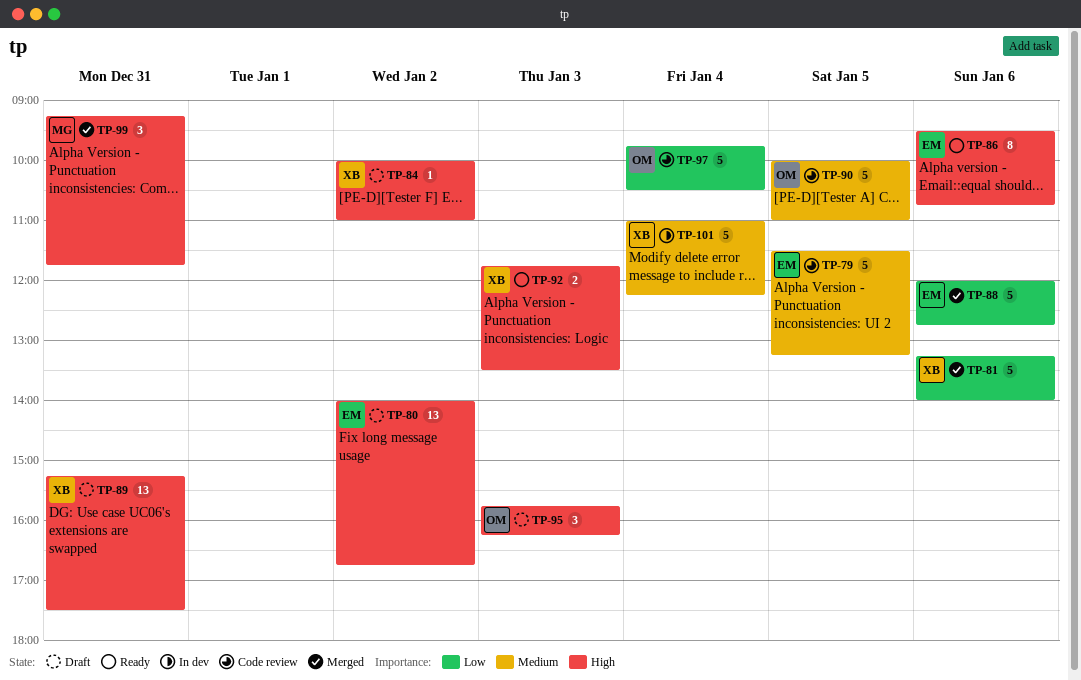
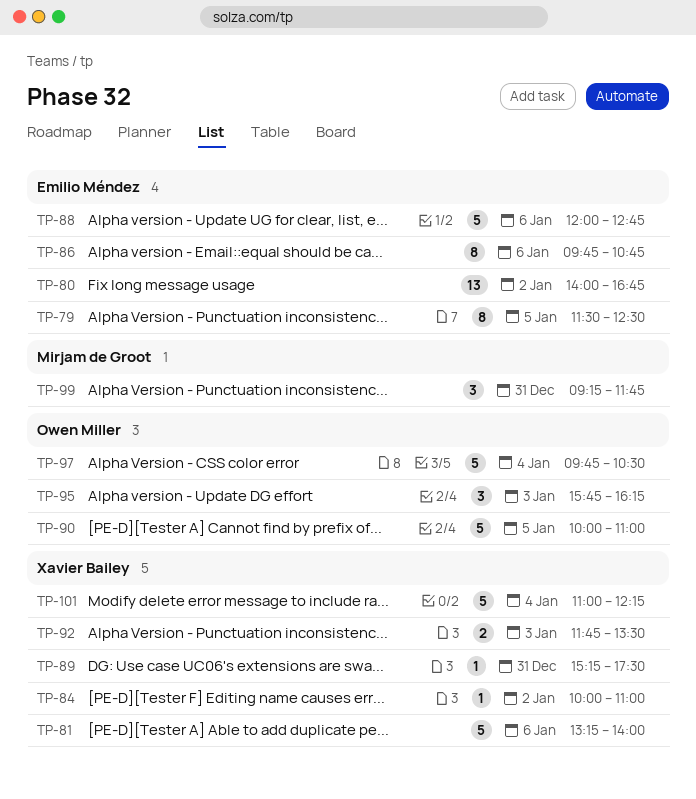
TP-79, estimate: 5 -> 8
TP-79, ends: 13:15 -> 12:30
TP-86, begins: 09:30 -> 09:45
TP-89, estimate: 13 -> 1

